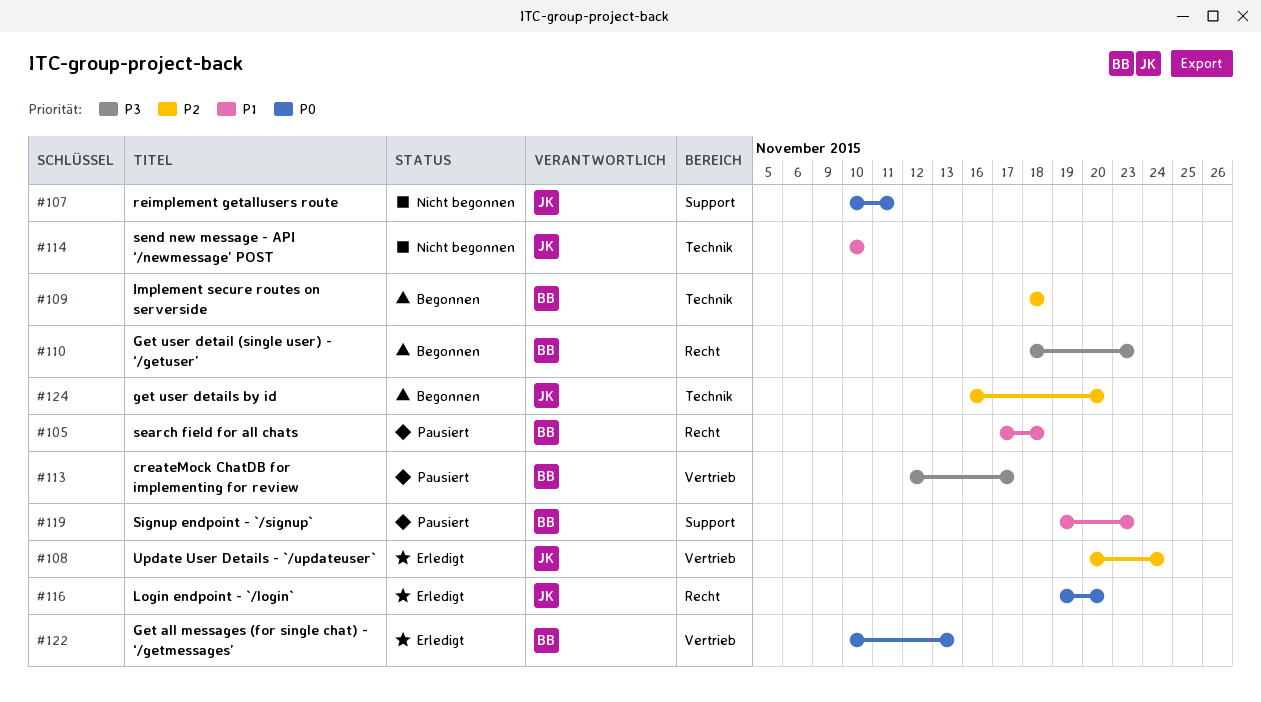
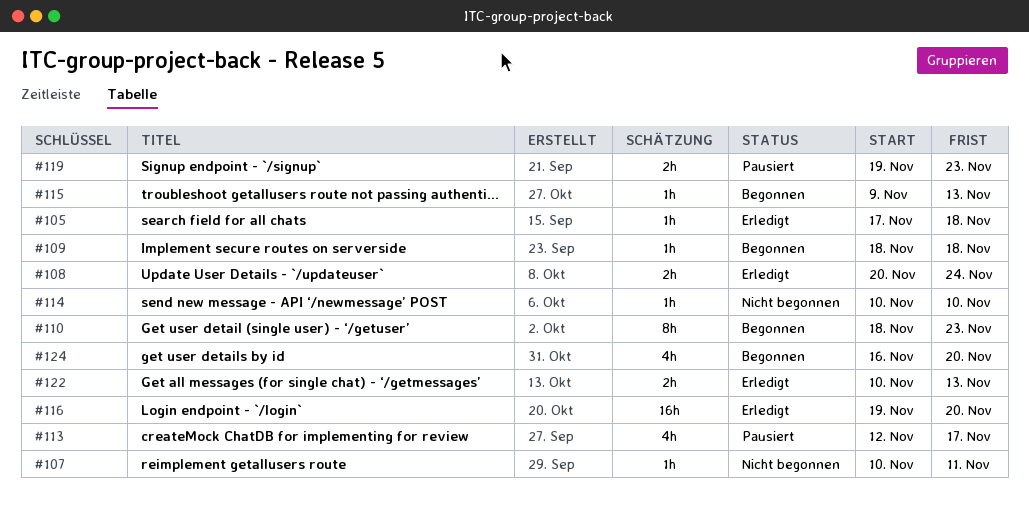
#105, status: Pausiert -> Erledigt
#115: none -> present

